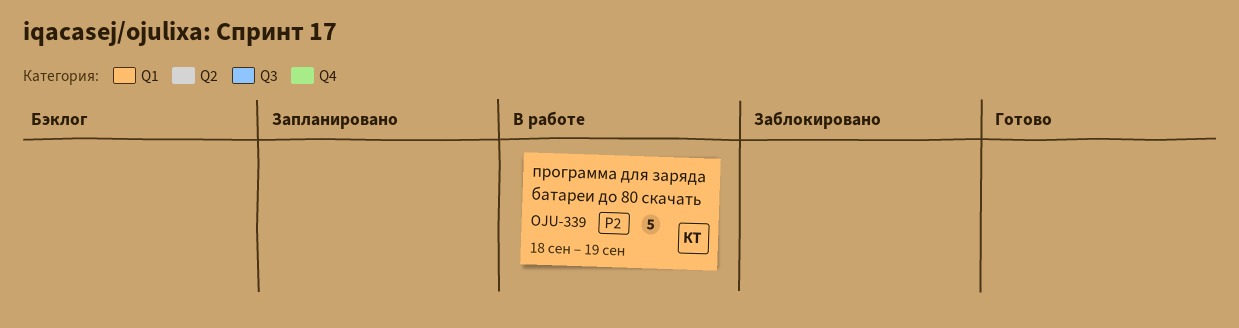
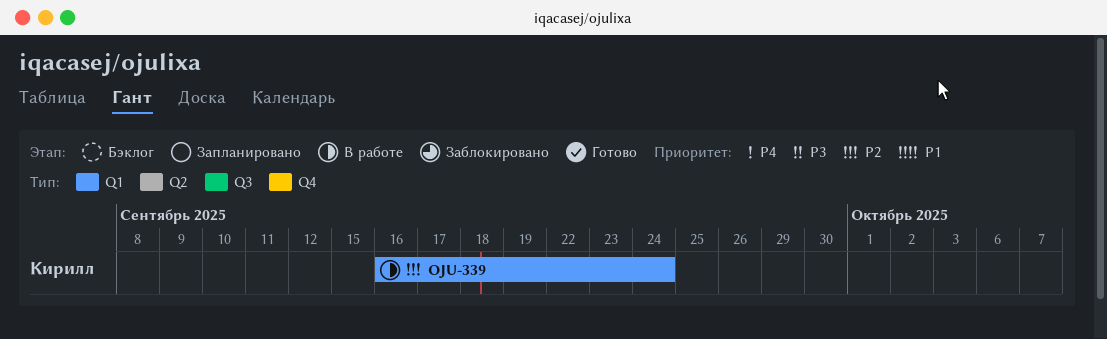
OJU-339, start: Sep 18 -> Sep 16
OJU-339, due: Sep 19 -> Sep 24

